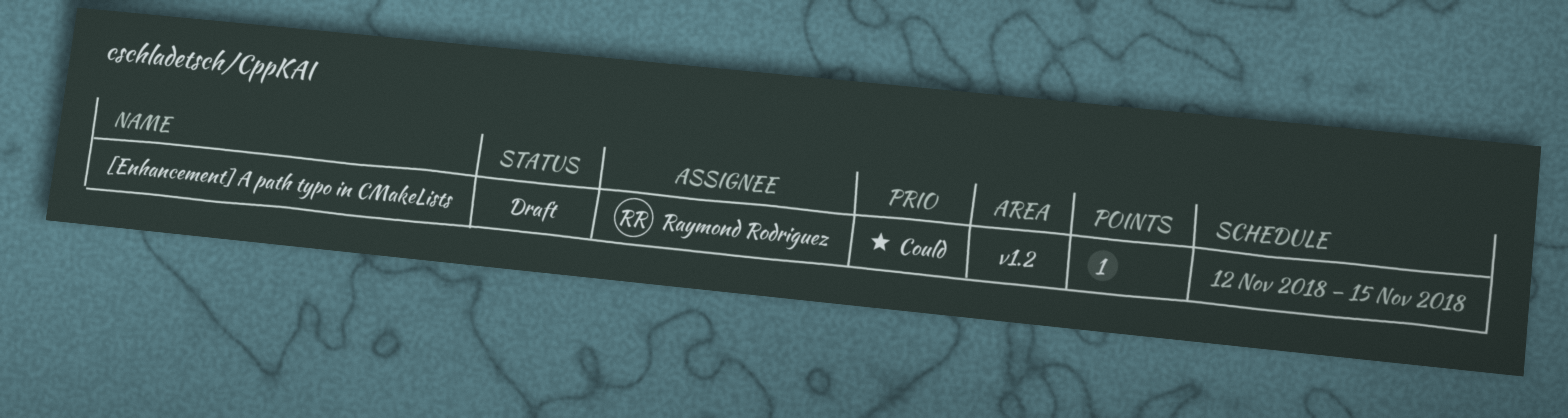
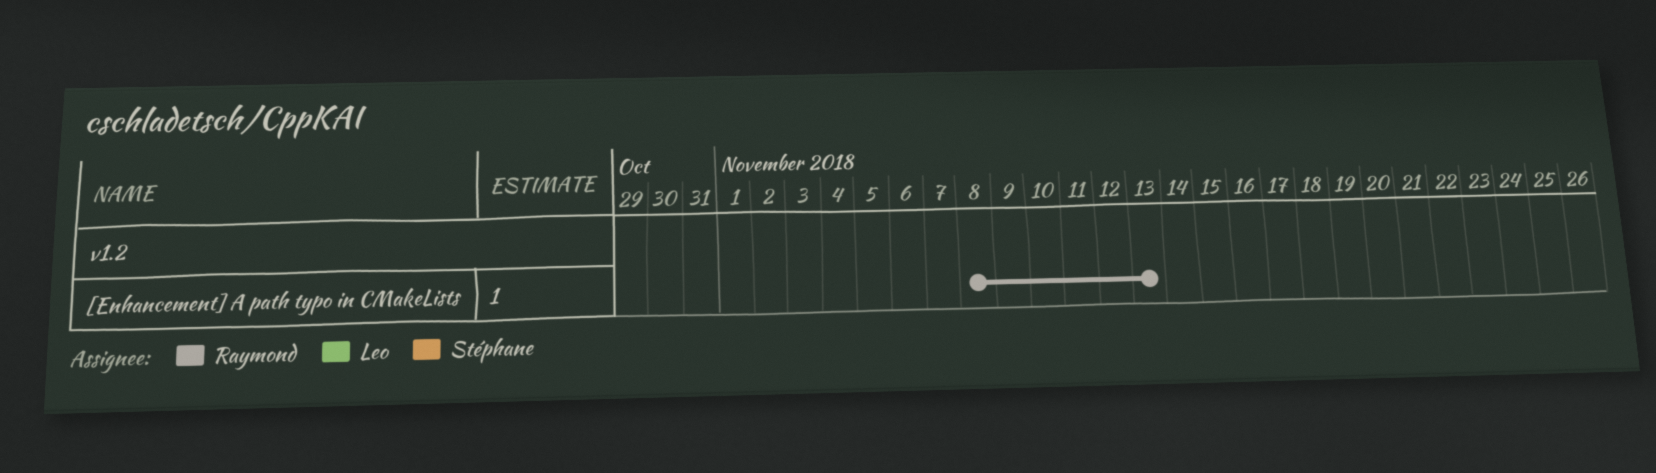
[Enhancement] A path typo in CMakeLists, start: Nov 12 -> Nov 8
[Enhancement] A path typo in CMakeLists, due: Nov 15 -> Nov 13

